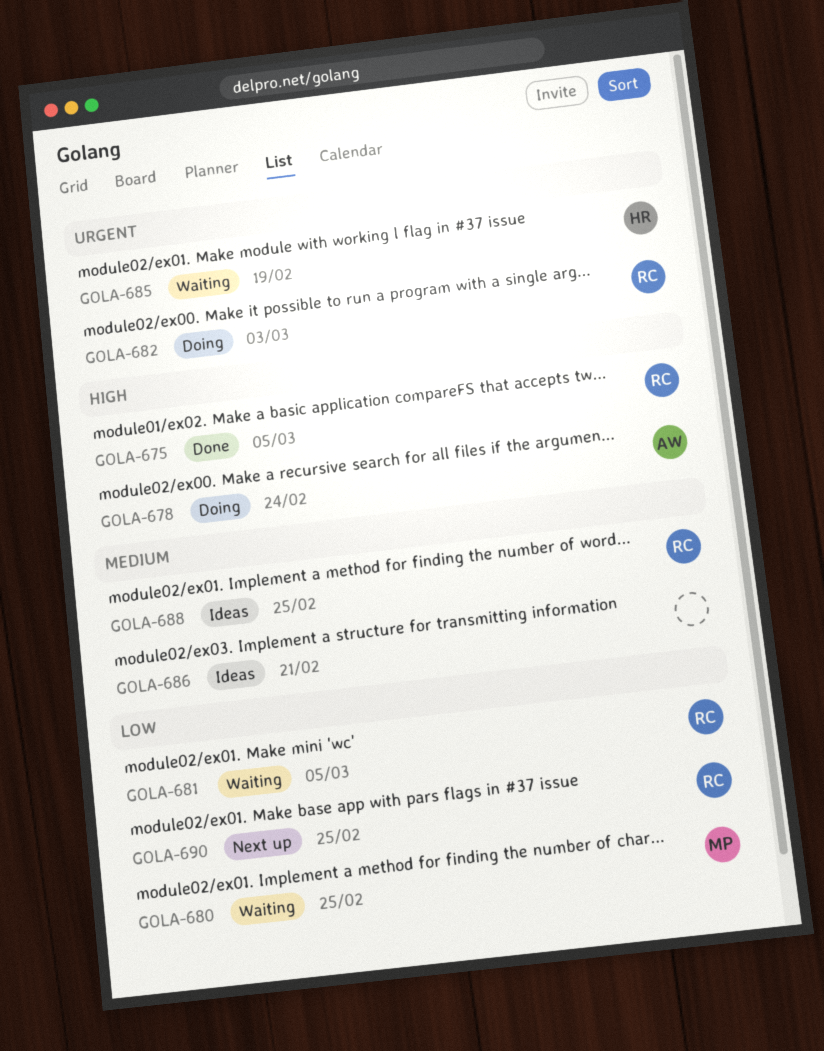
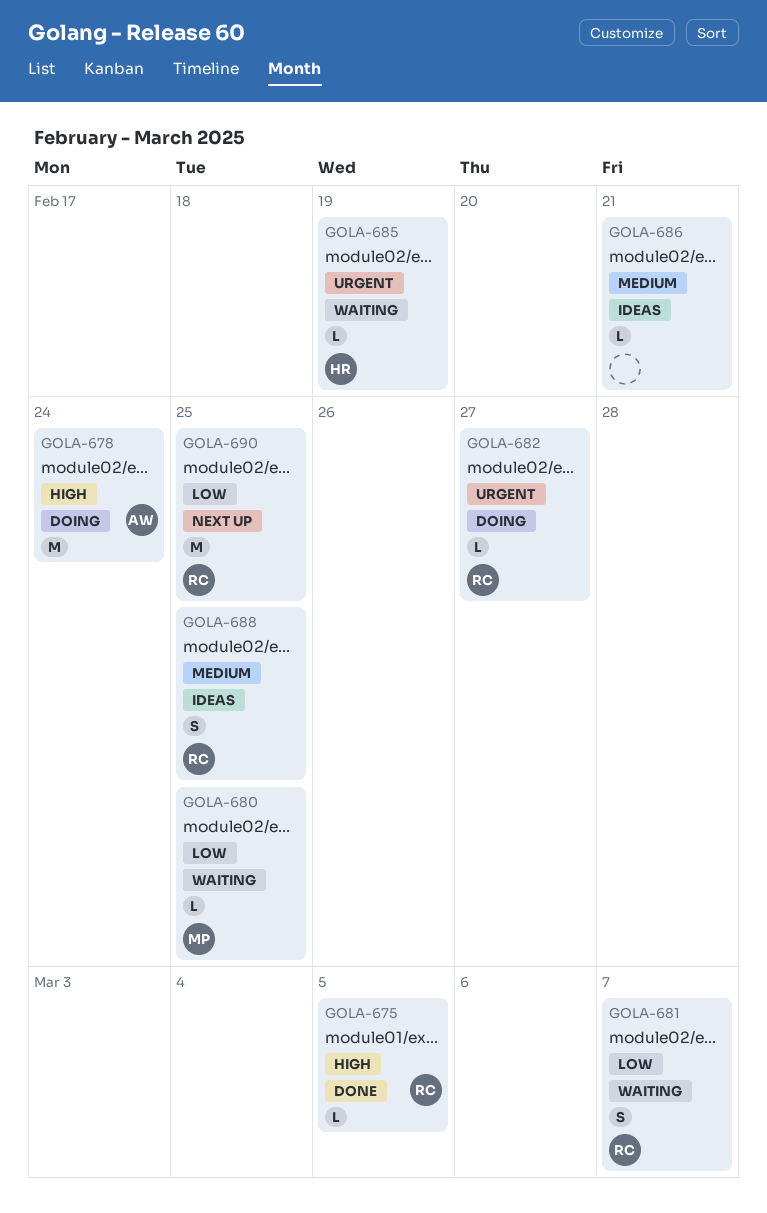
GOLA-681, due: Mar 5 -> Mar 7
GOLA-682, due: Mar 3 -> Feb 27

